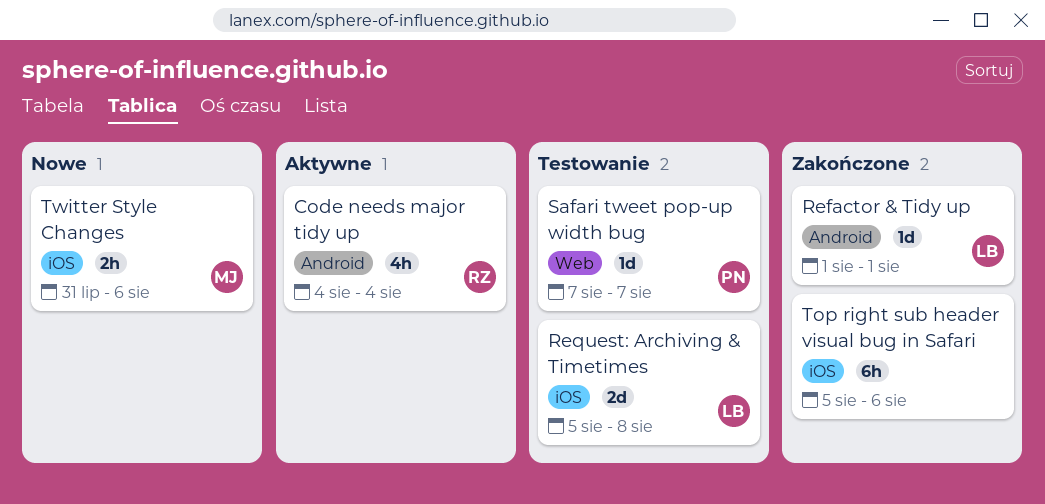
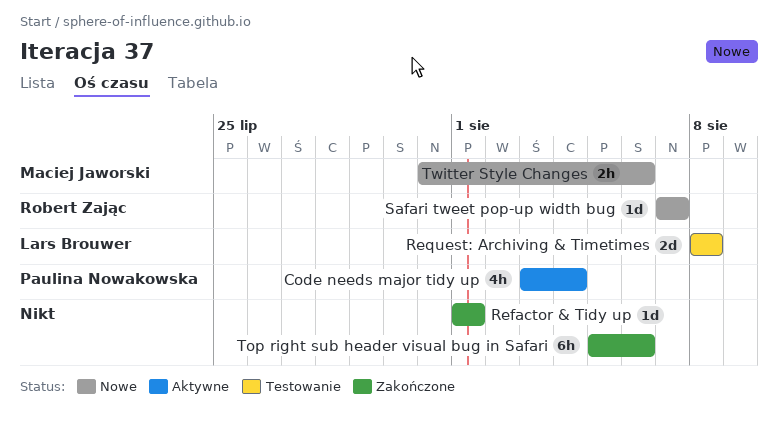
Code needs major tidy up, owner: Robert Zając -> Paulina Nowakowska
Code needs major tidy up, start: Aug 4 -> Aug 3
Refactor & Tidy up, owner: Lars Brouwer -> none
Request: Archiving & Timetimes, start: Aug 5 -> Aug 8
Safari tweet pop-up width bug, status: Testowanie -> Nowe
Safari tweet pop-up width bug, owner: Paulina Nowakowska -> Robert Zając

